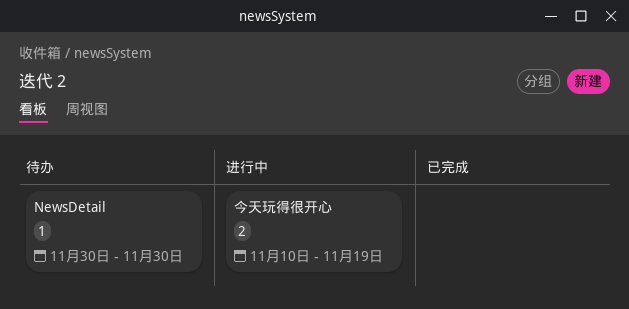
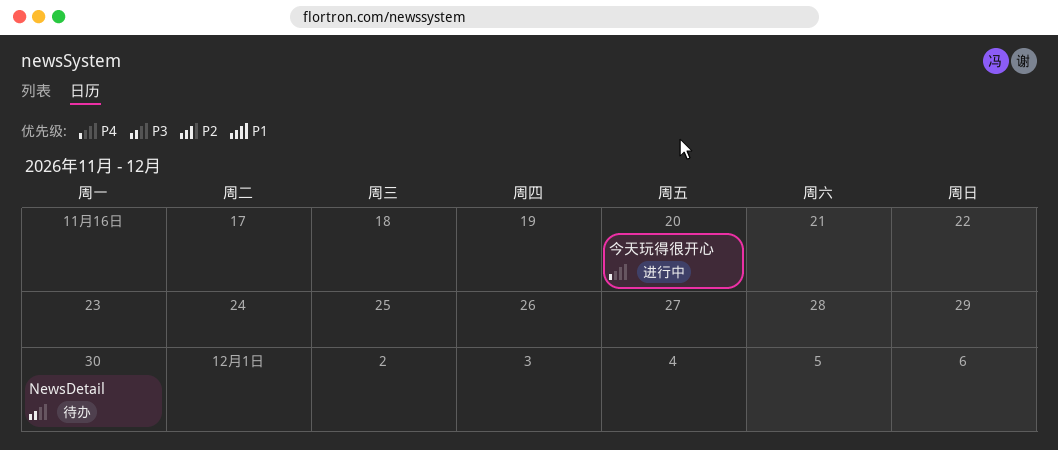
今天玩得很开心, due: Nov 19 -> Nov 20

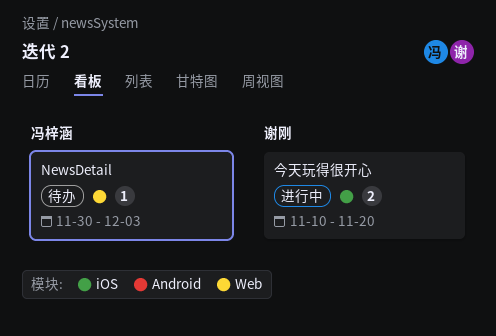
NewsDetail, due: Nov 30 -> Dec 3

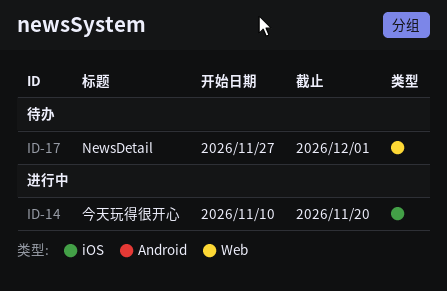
NewsDetail, start: Nov 30 -> Nov 27
NewsDetail, due: Dec 3 -> Dec 1

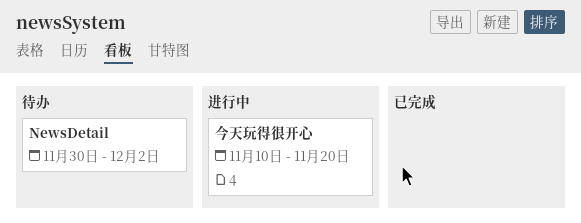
NewsDetail, start: Nov 27 -> Nov 30
NewsDetail, due: Dec 1 -> Dec 2

